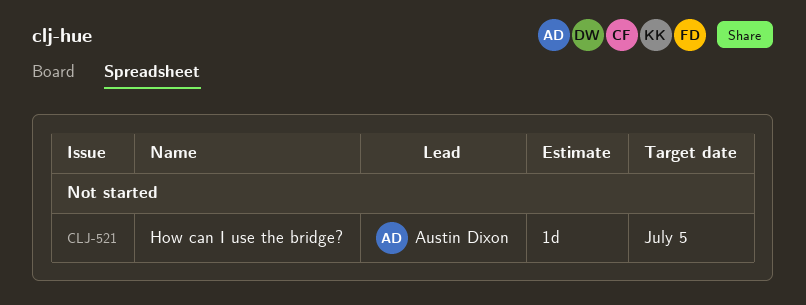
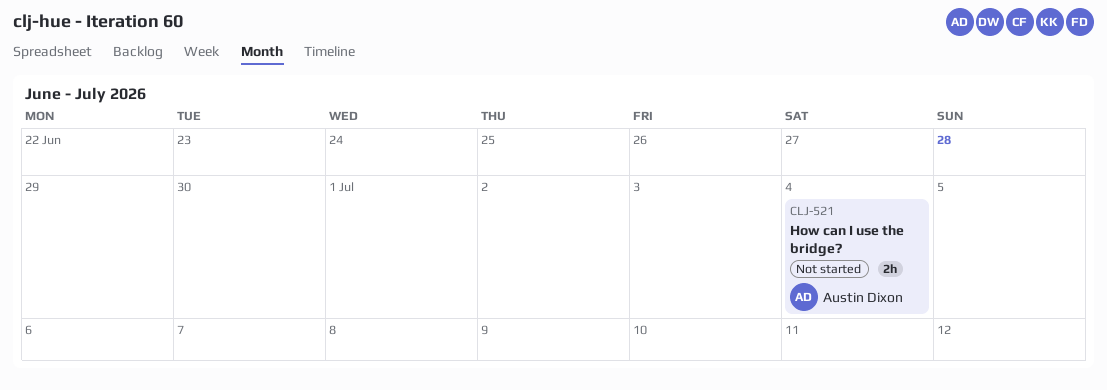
CLJ-521, estimate: 1d -> 2h
CLJ-521, due: Jul 5 -> Jul 4

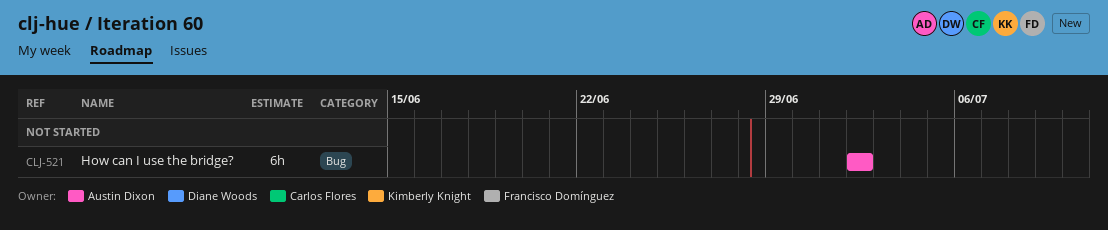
CLJ-521, estimate: 2h -> 6h
CLJ-521, due: Jul 4 -> Jul 2

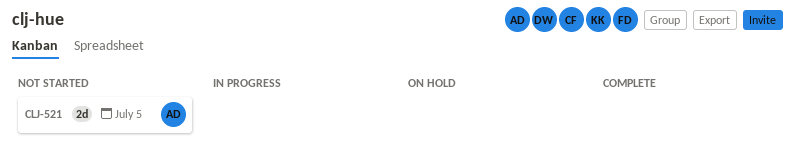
CLJ-521, estimate: 6h -> 2d
CLJ-521, due: Jul 2 -> Jul 5

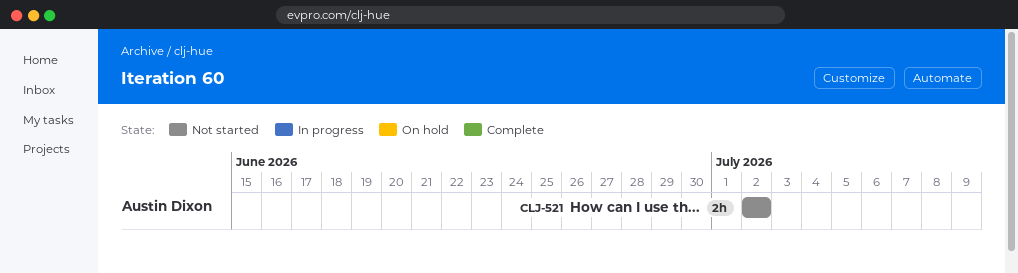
CLJ-521, estimate: 2d -> 2h
CLJ-521, due: Jul 5 -> Jul 2

